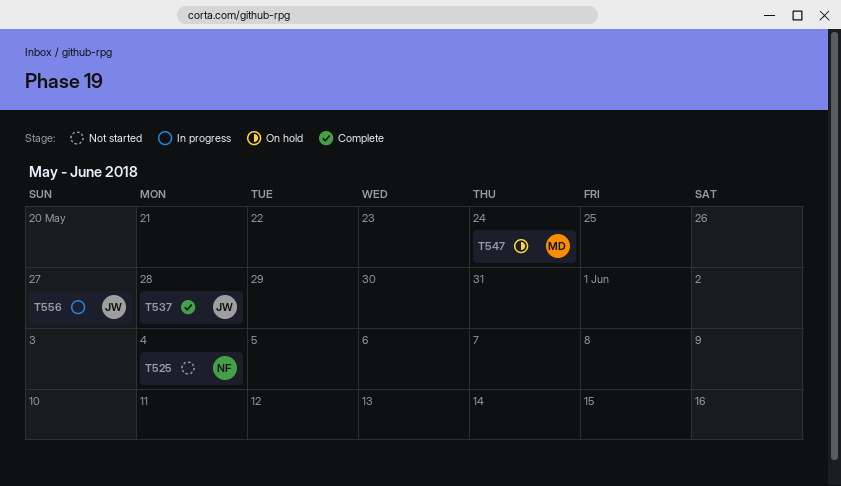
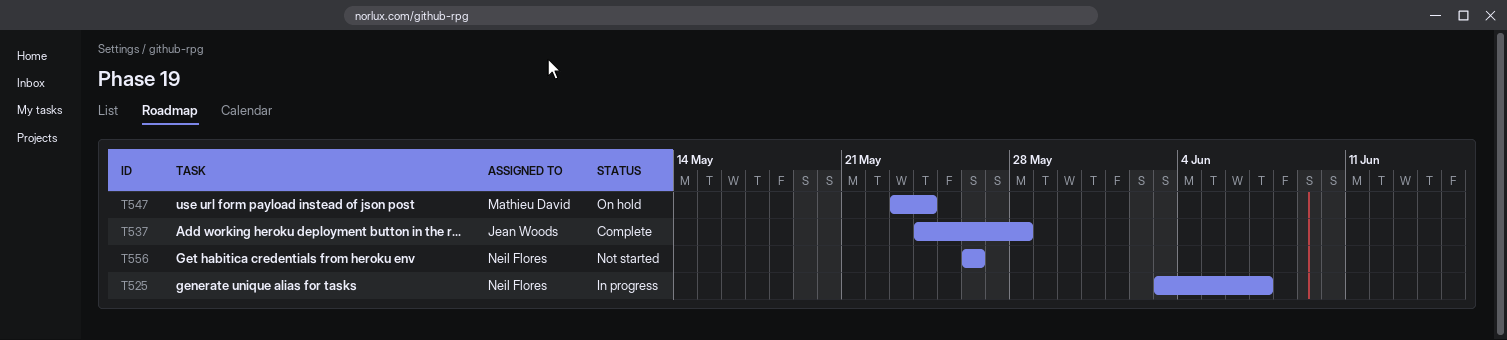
T525, status: Not started -> In progress
T525, due: Jun 4 -> Jun 7
T556, status: In progress -> Not started
T556, owner: Jean Woods -> Neil Flores
T556, due: May 27 -> May 26

